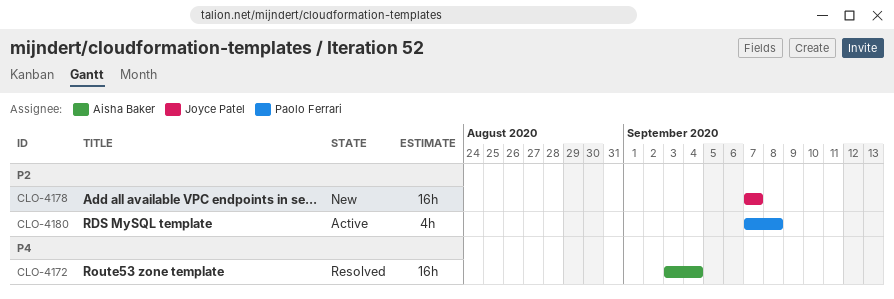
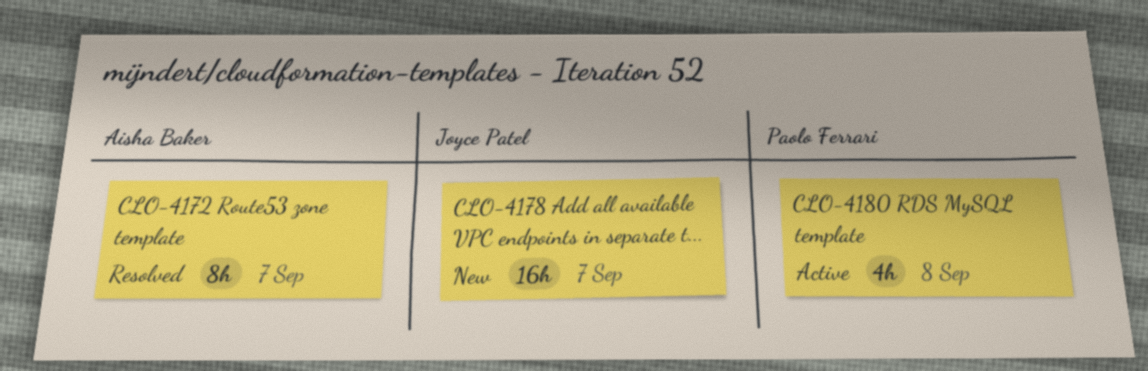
CLO-4172, estimate: 16h -> 8h
CLO-4172, due: Sep 4 -> Sep 7

